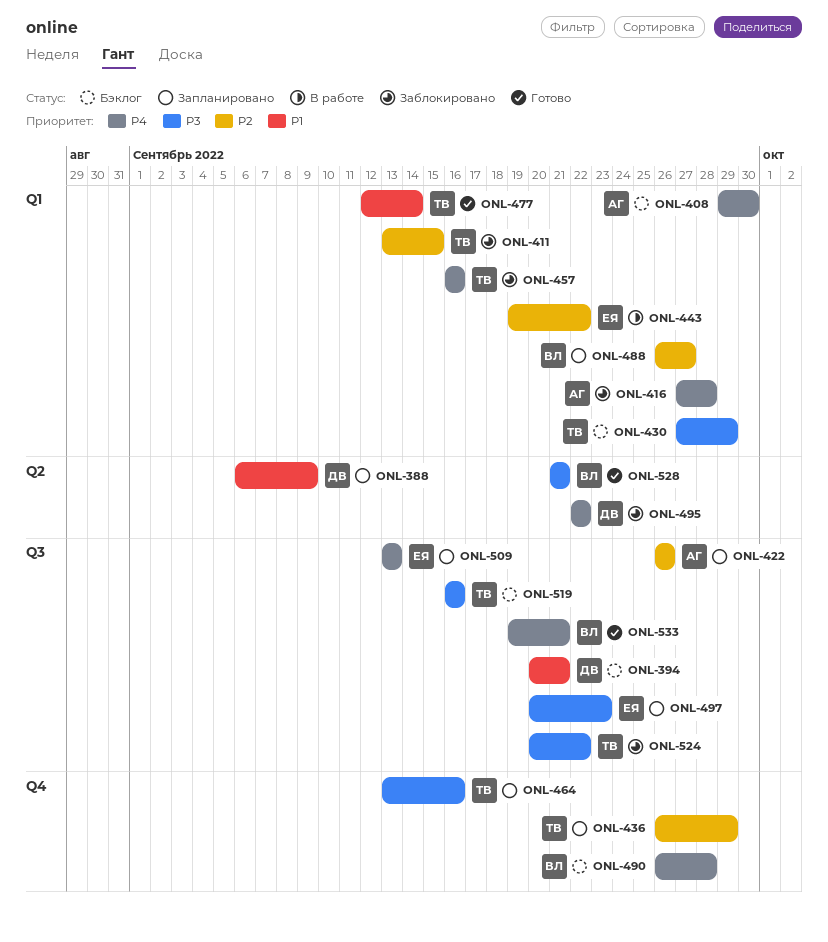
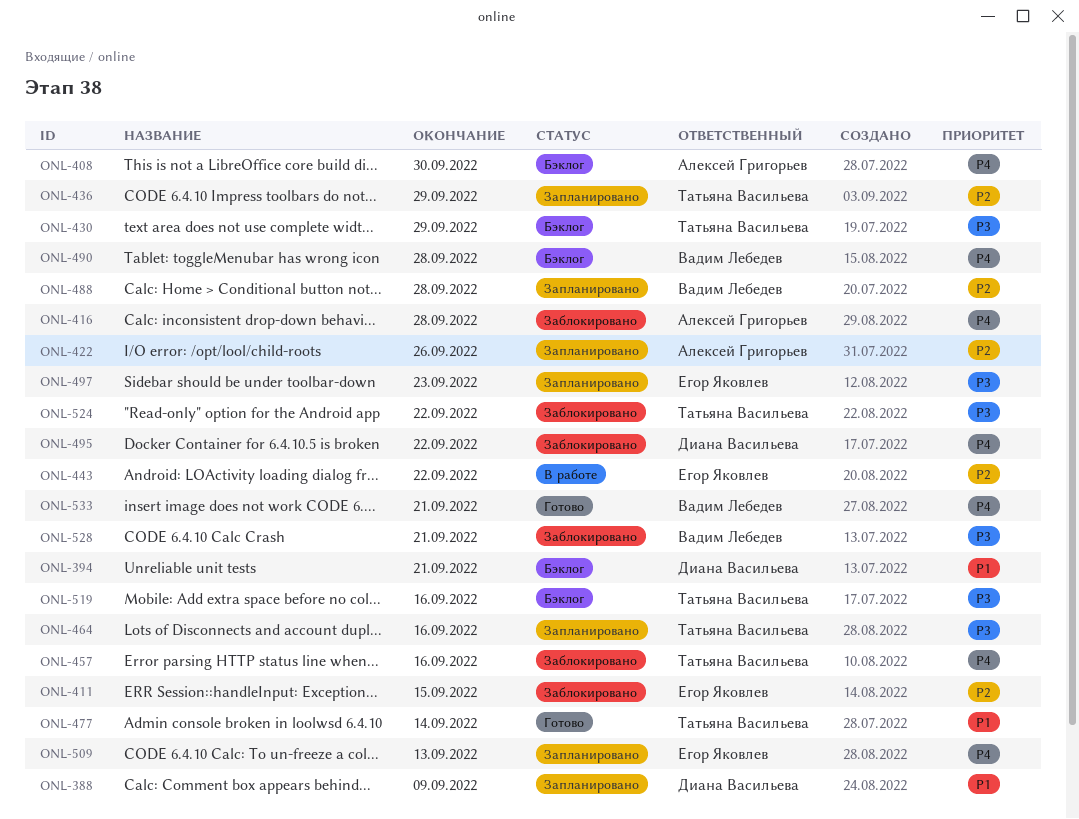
ONL-411, owner: Татьяна Васильева -> Егор Яковлев
ONL-488, due: Sep 27 -> Sep 28
ONL-528, status: Готово -> Заблокировано

